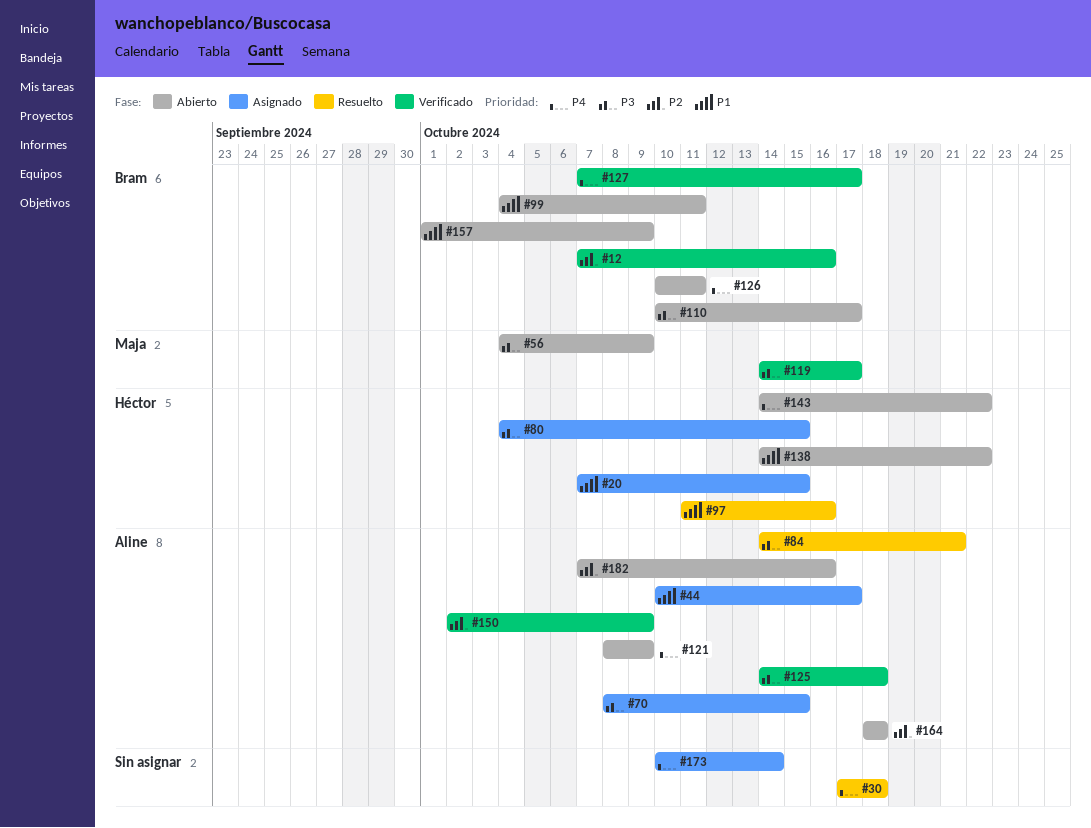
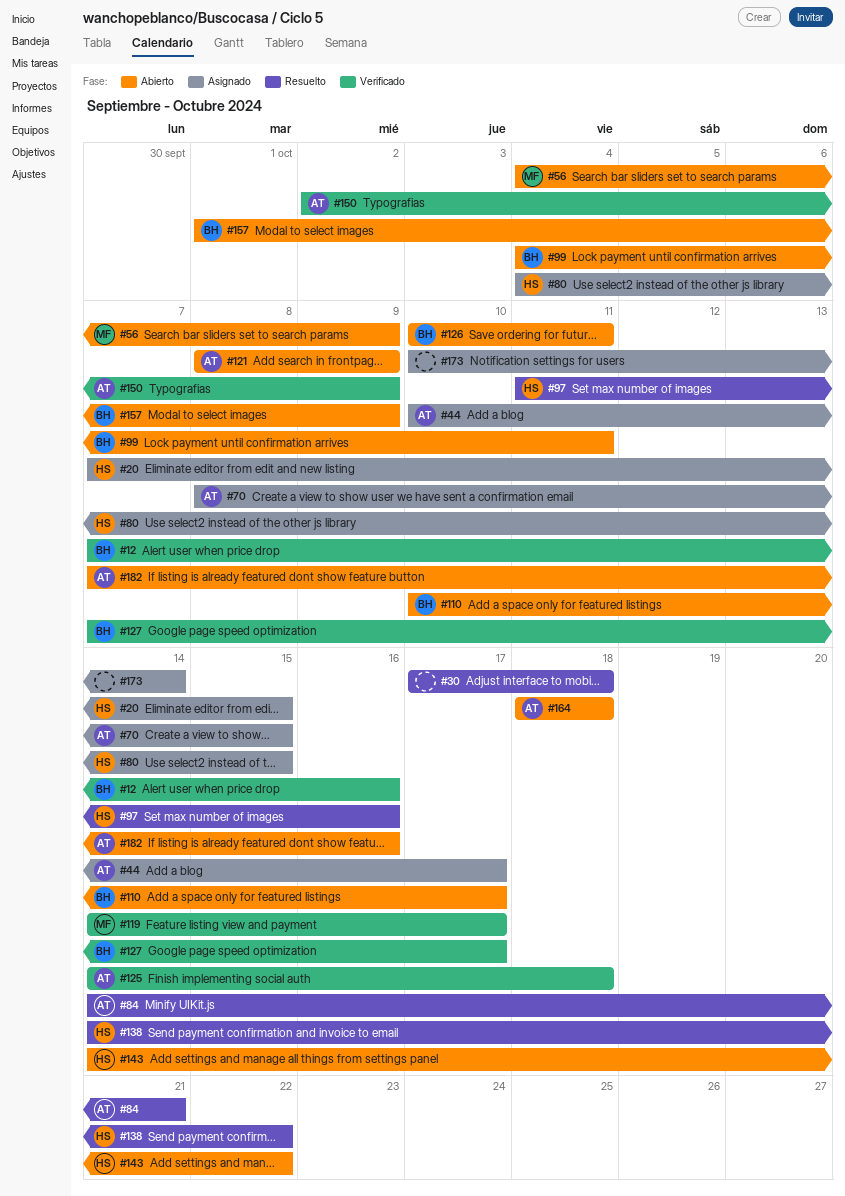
#138, status: Abierto -> Resuelto

